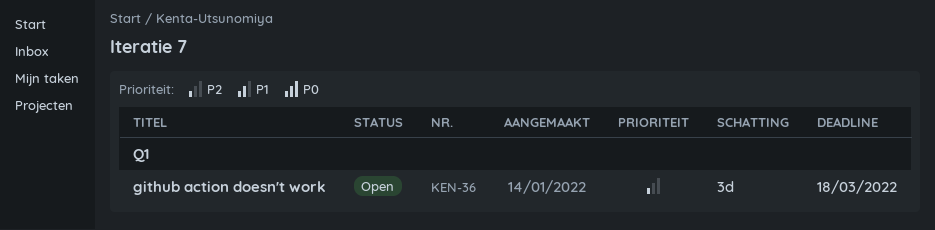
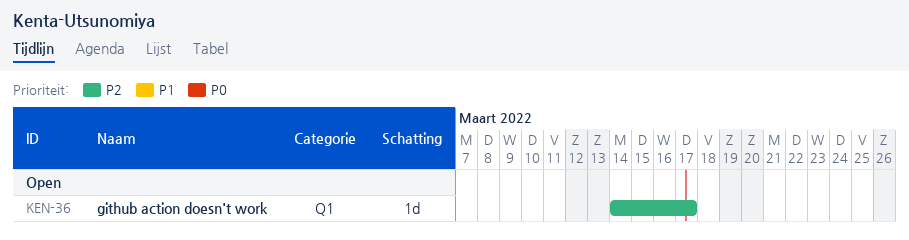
KEN-36, estimate: 3d -> 1d
KEN-36, due: Mar 18 -> Mar 17

